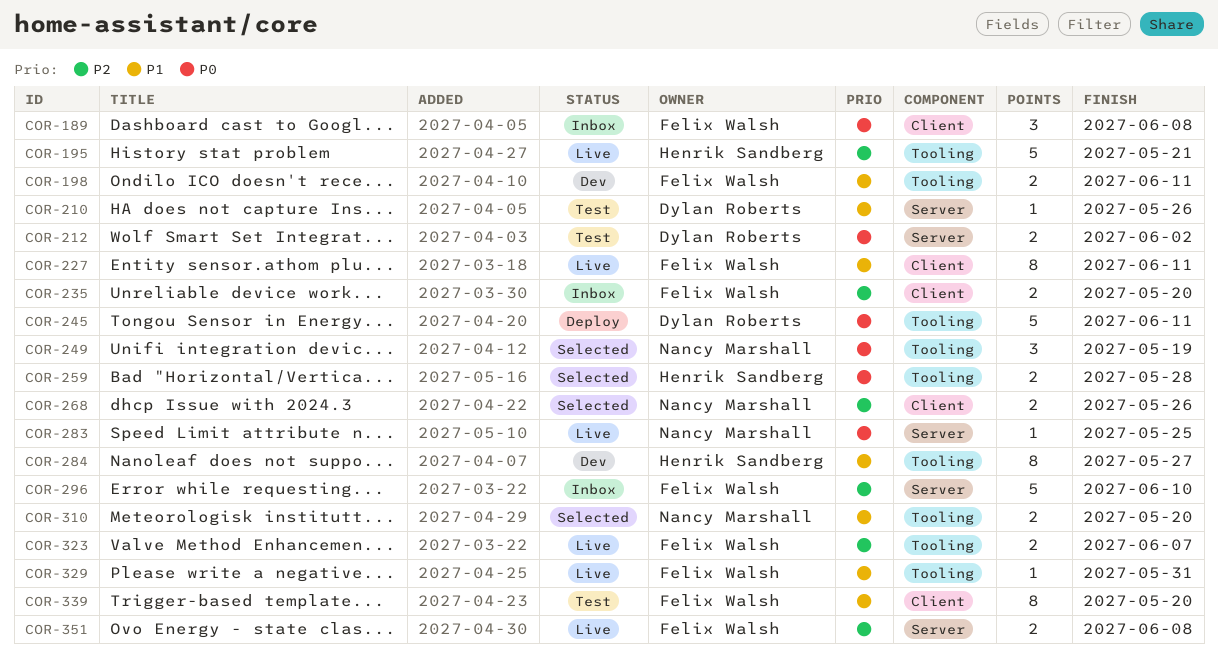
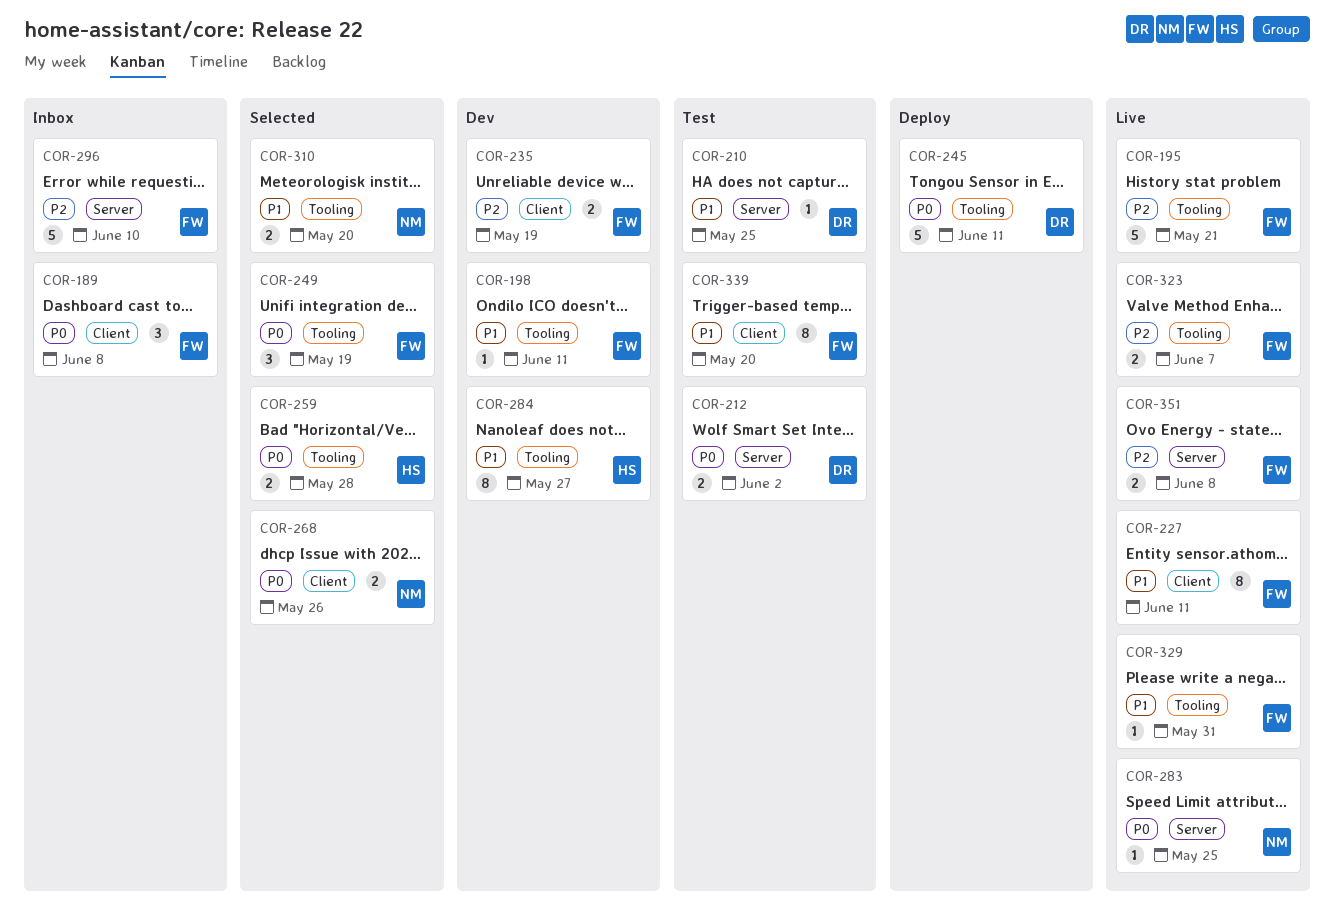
COR-195, owner: Henrik Sandberg -> Felix Walsh
COR-198, estimate: 2 -> 1
COR-210, due: May 26 -> May 25
COR-235, status: Inbox -> Dev
COR-235, due: May 20 -> May 19
COR-249, owner: Nancy Marshall -> Felix Walsh
COR-268, priority: P2 -> P0

